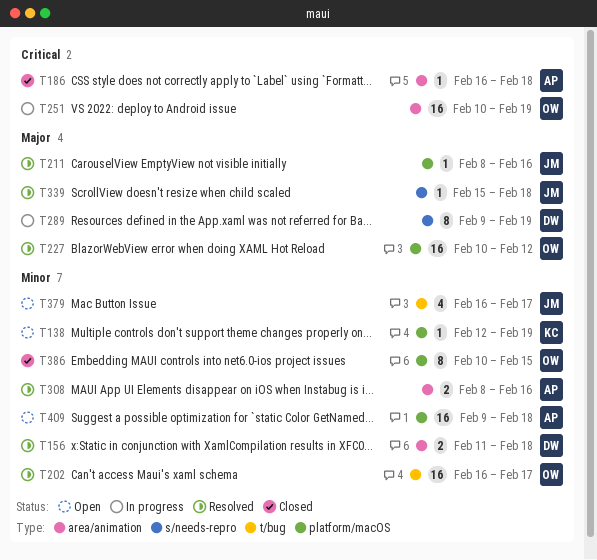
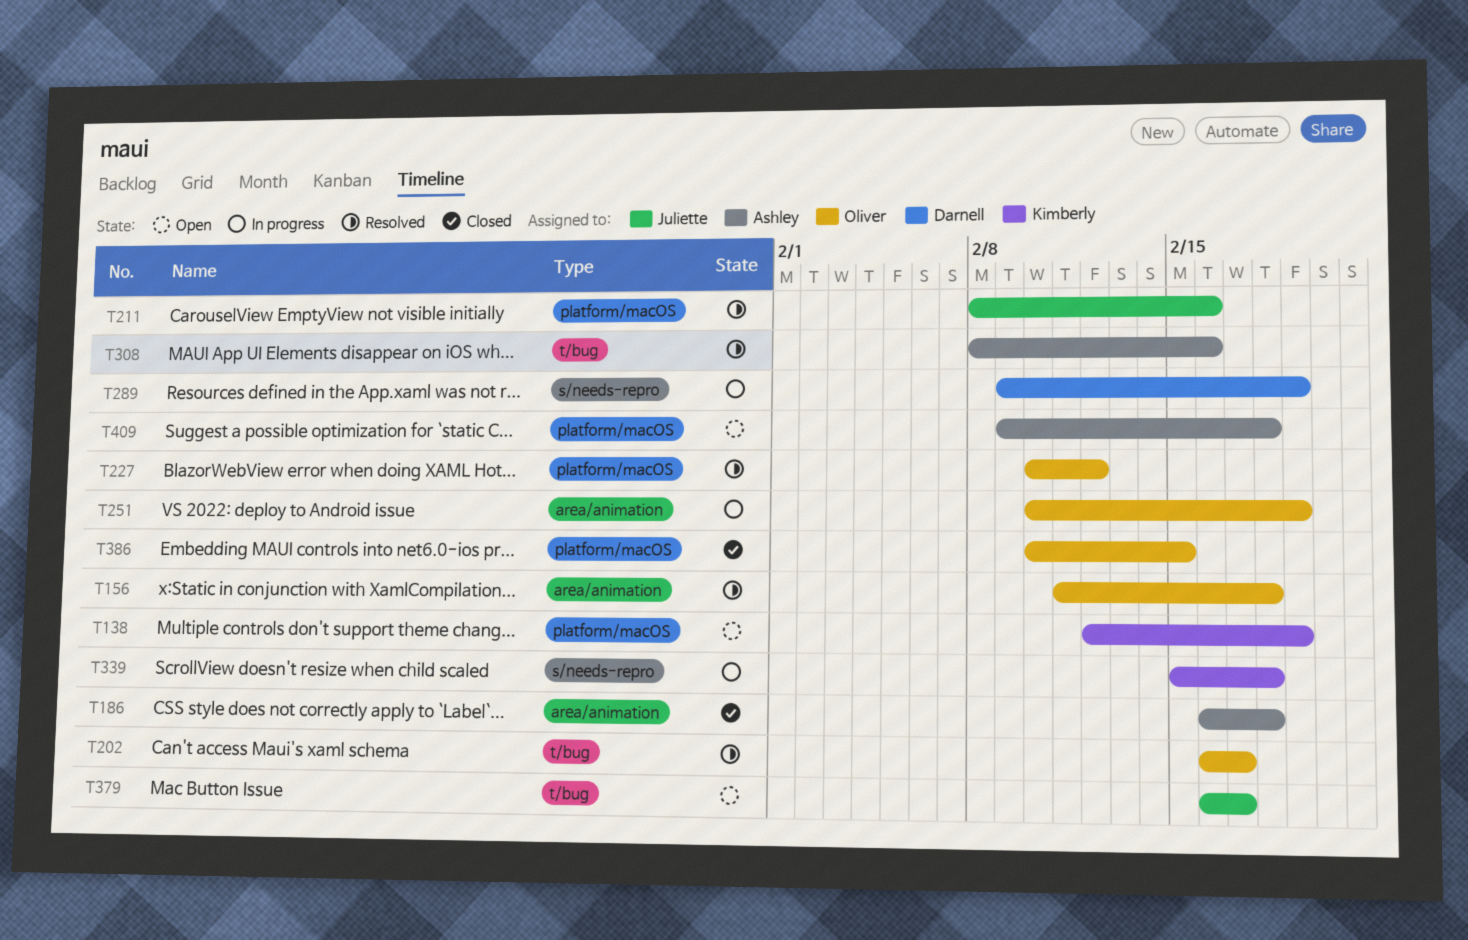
T156, owner: Darnell -> Oliver
T308, label: area/animation -> t/bug
T339, status: Resolved -> In progress
T339, owner: Juliette -> Kimberly

